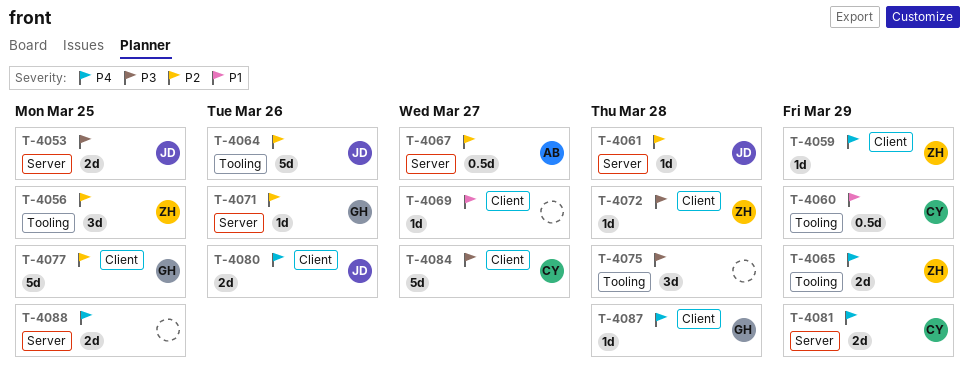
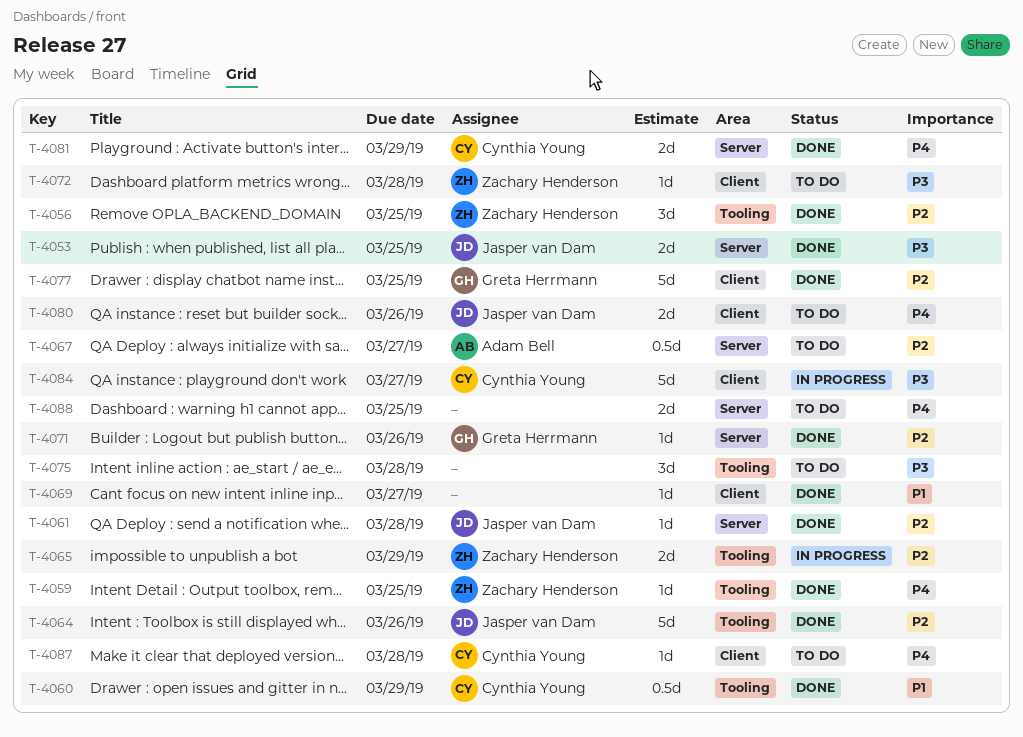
T-4059, label: Client -> Tooling
T-4059, due: Mar 29 -> Mar 25
T-4065, priority: P4 -> P2
T-4087, owner: Greta Herrmann -> Cynthia Young

